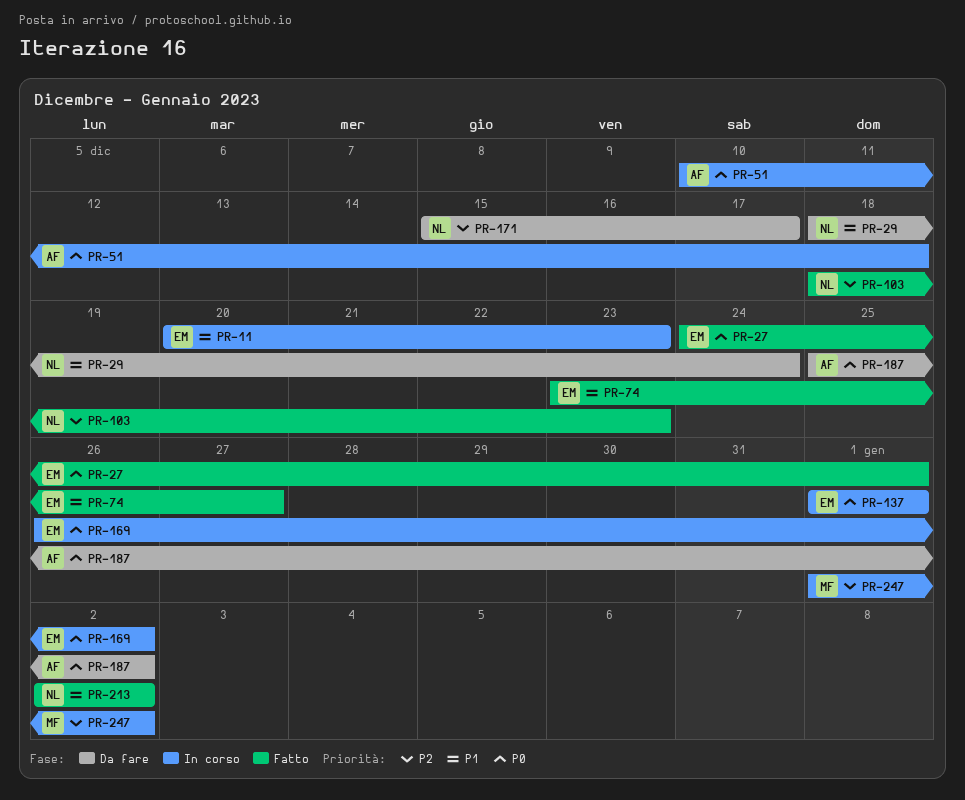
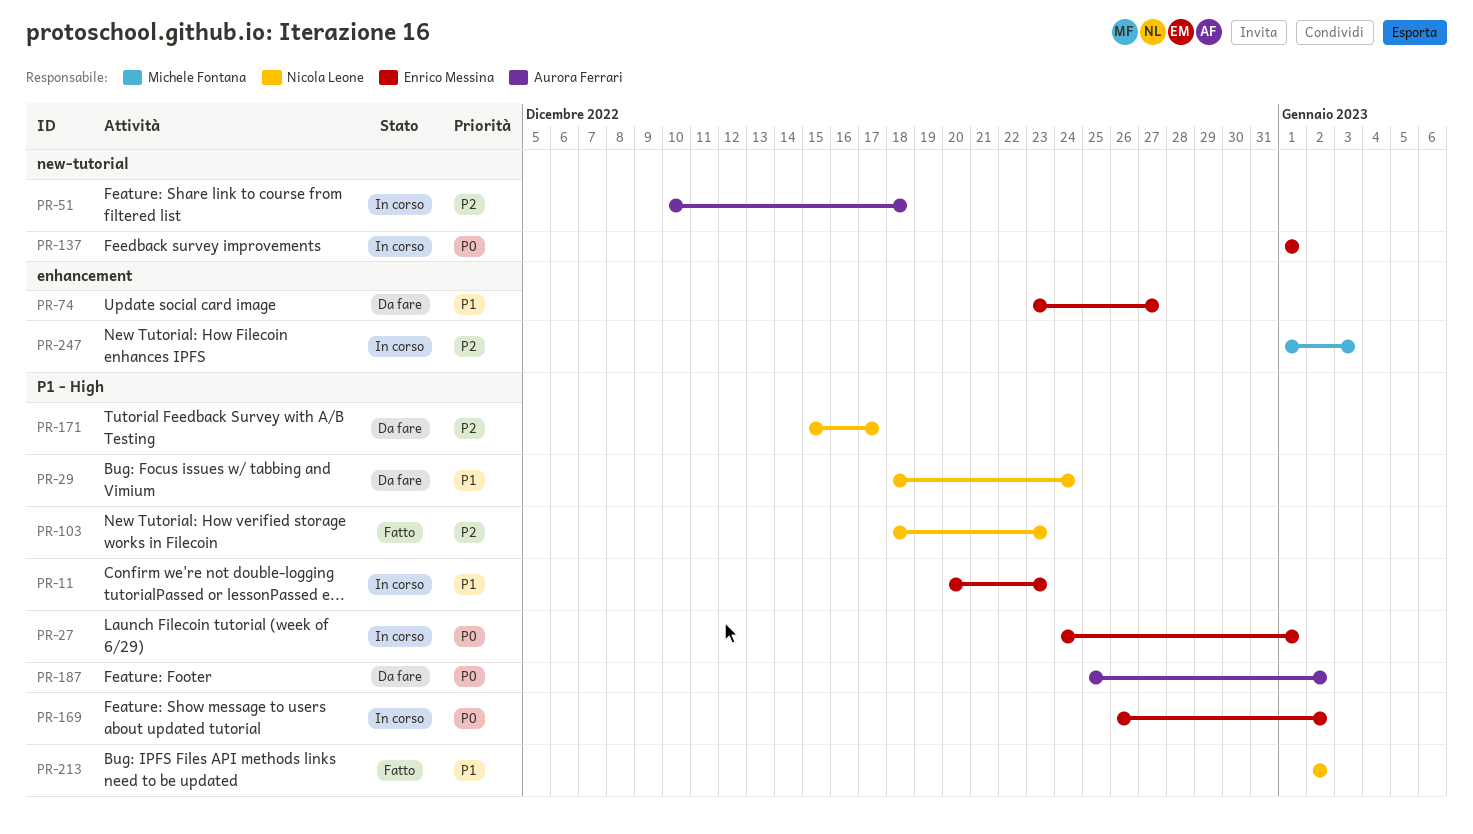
PR-27, status: Fatto -> In corso
PR-51, priority: P0 -> P2
PR-74, status: Fatto -> Da fare
PR-247, due: Jan 2 -> Jan 3

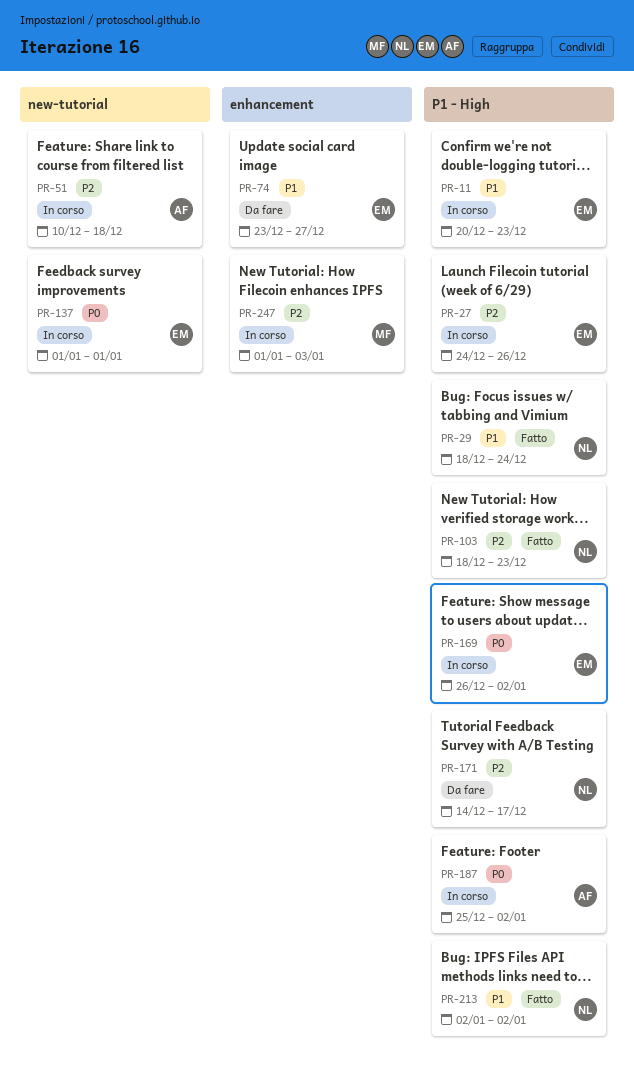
PR-27, priority: P0 -> P2
PR-27, due: Jan 1 -> Dec 26
PR-29, status: Da fare -> Fatto
PR-171, start: Dec 15 -> Dec 14
PR-187, status: Da fare -> In corso

